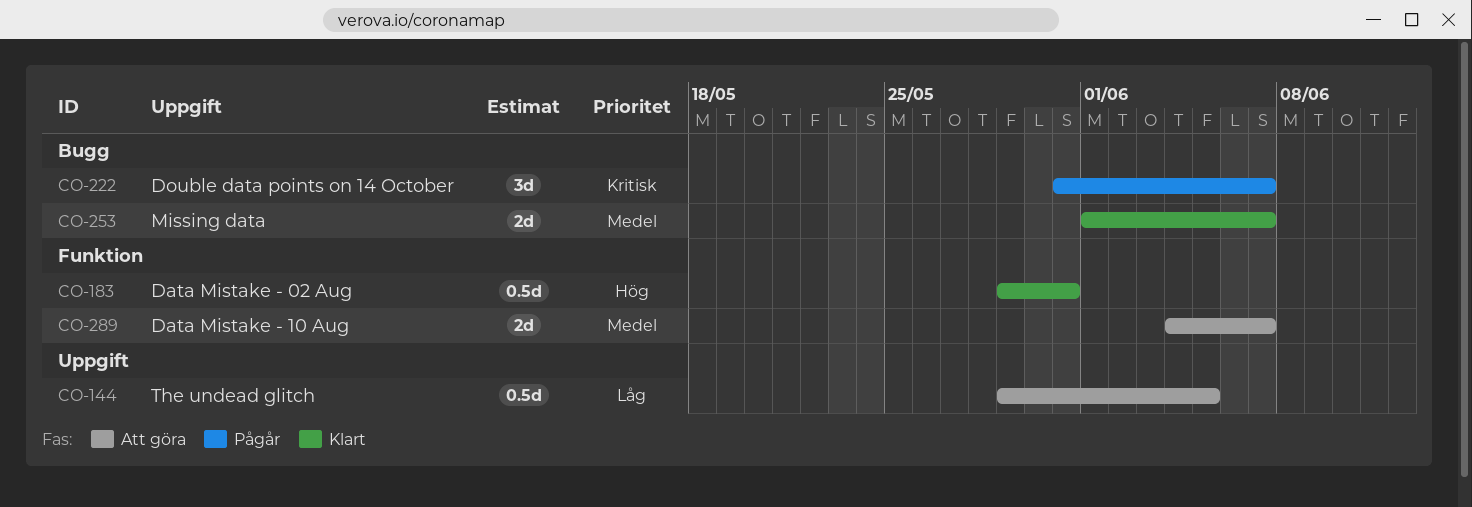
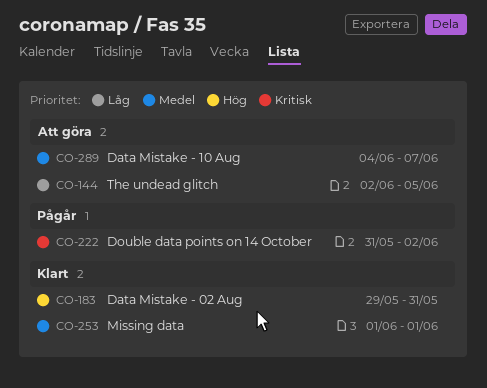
CO-144, start: May 29 -> Jun 2
CO-222, due: Jun 7 -> Jun 2
CO-253, due: Jun 7 -> Jun 1

